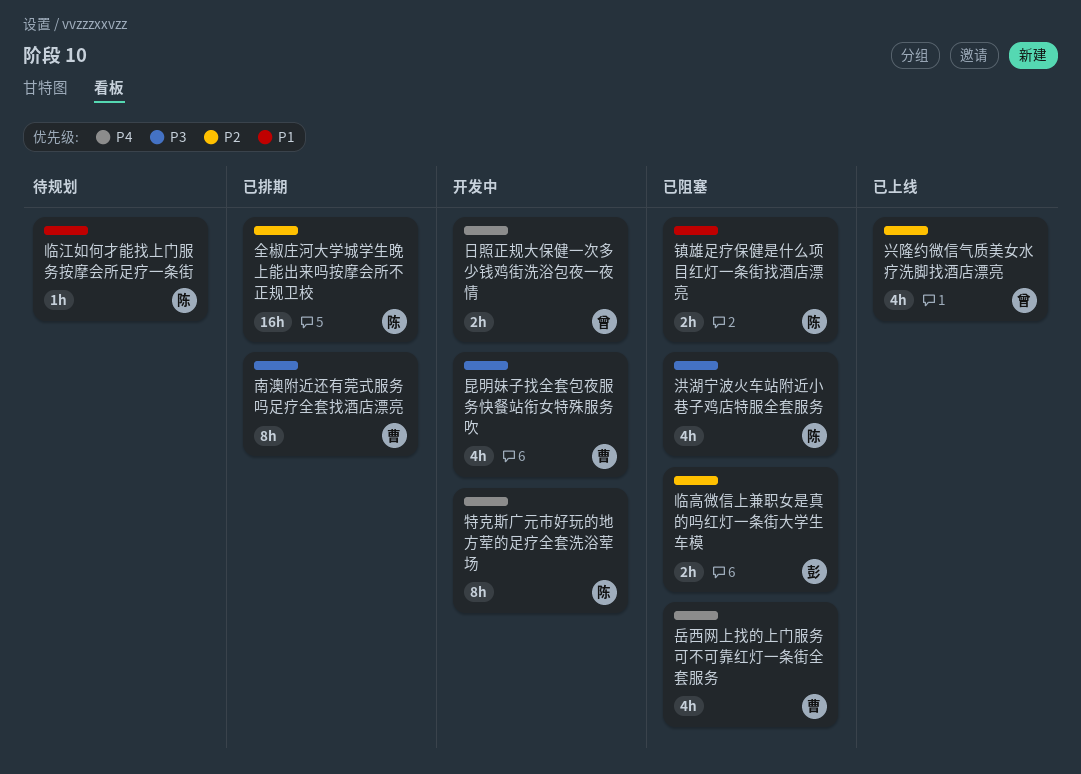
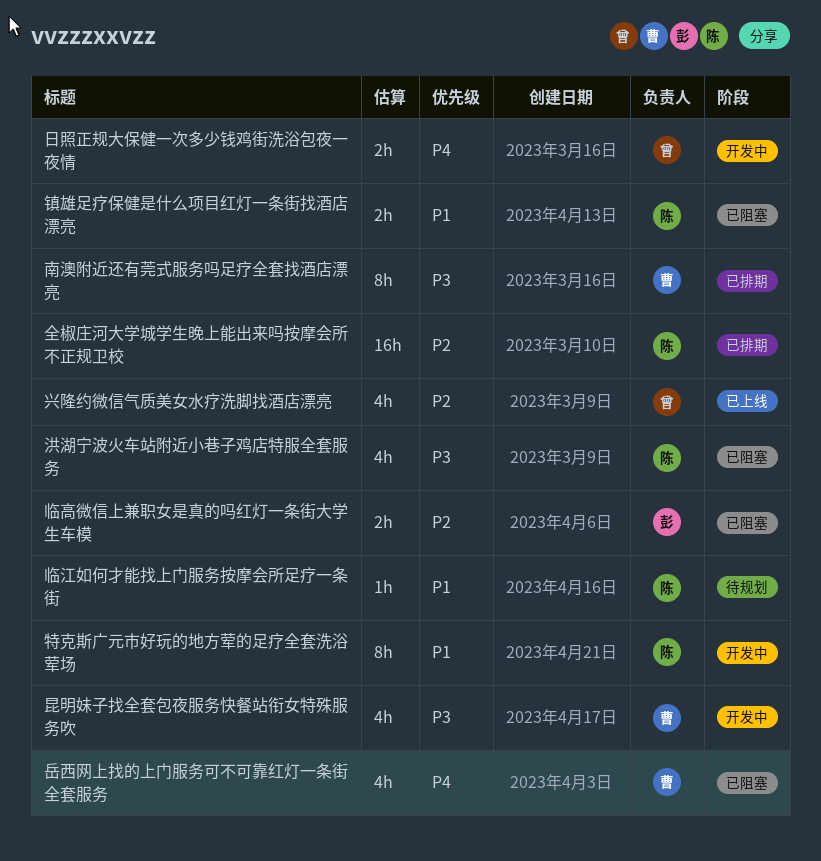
特克斯广元市好玩的地方荤的足疗全套洗浴荤场, priority: P4 -> P1

